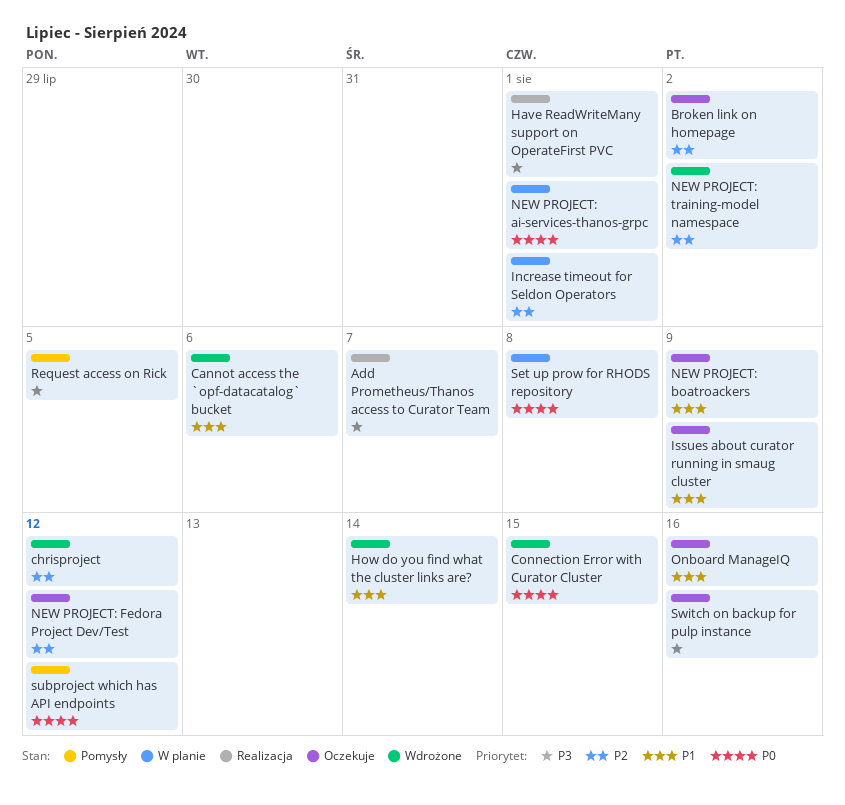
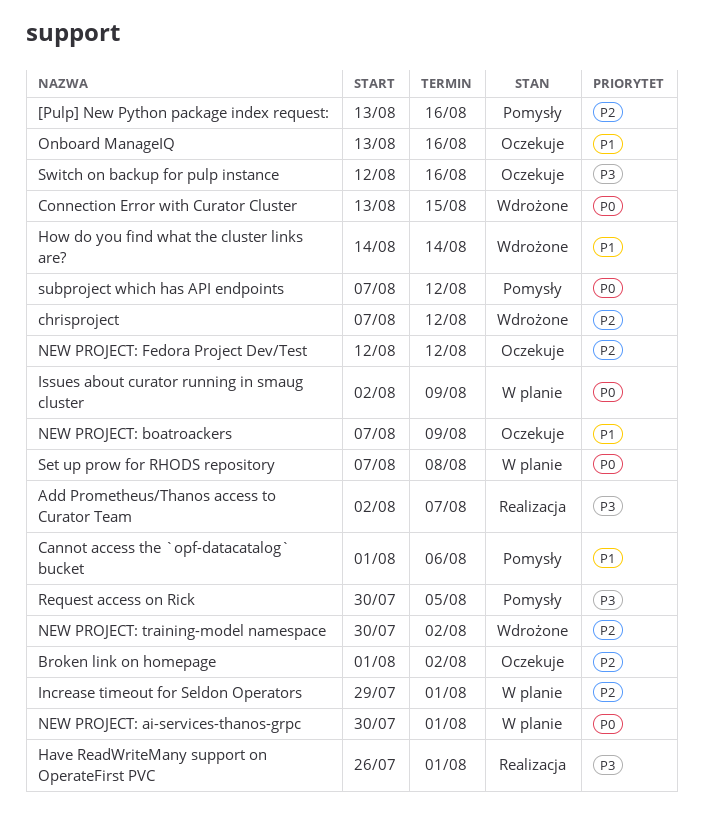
[Pulp] New Python package index request:: none -> present
Cannot access the `opf-datacatalog` bucket, status: Wdrożone -> Pomysły
Issues about curator running in smaug cluster, status: Oczekuje -> W planie
Issues about curator running in smaug cluster, priority: P1 -> P0

